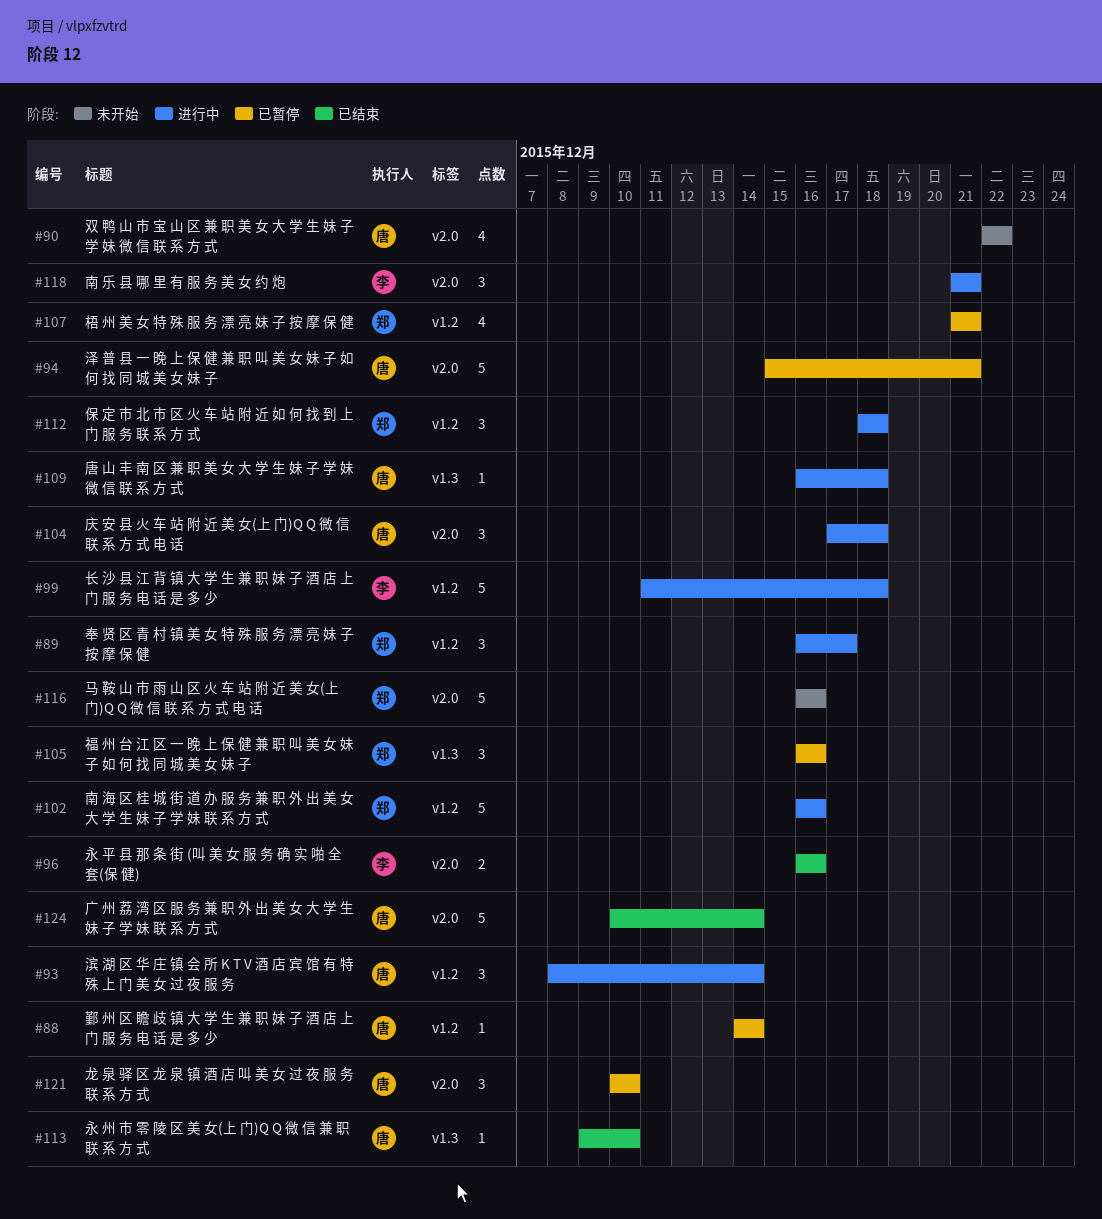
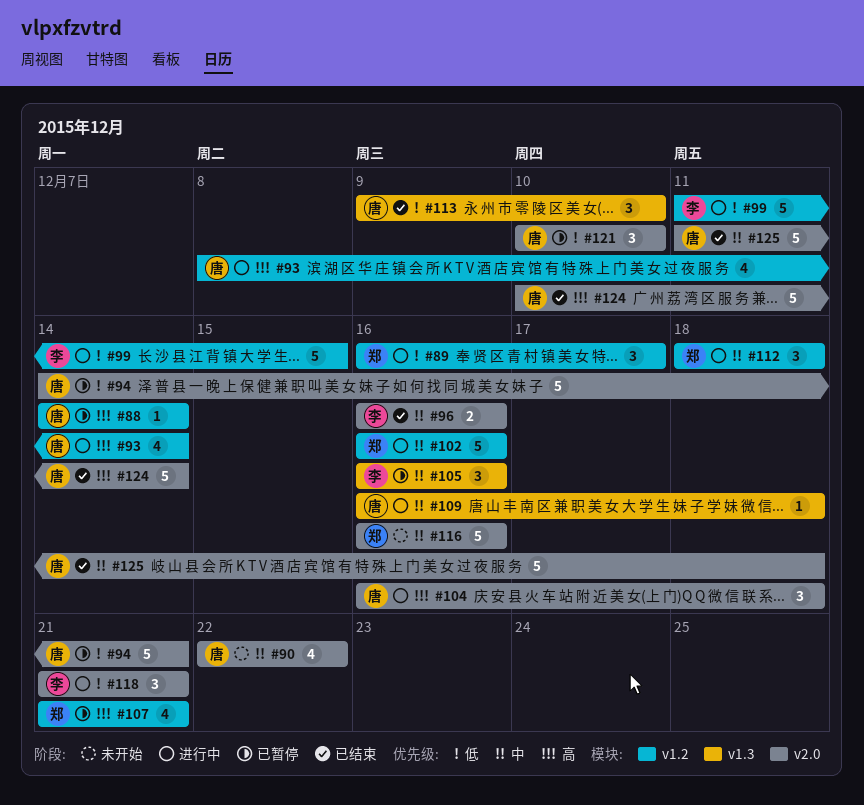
#93, estimate: 3 -> 4
#94, start: Dec 15 -> Dec 14
#99, due: Dec 18 -> Dec 15
#104, start: Dec 17 -> Dec 16
#105, owner: 郑 -> 李
#113, estimate: 1 -> 3
#125: none -> present

